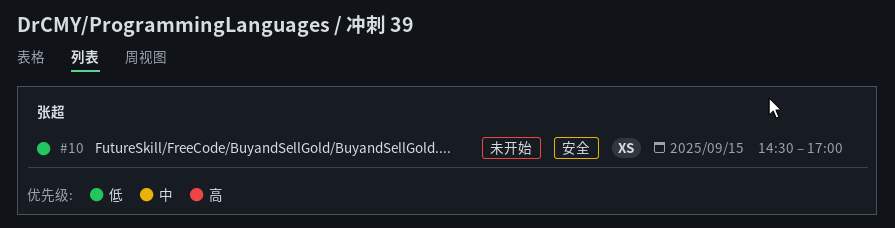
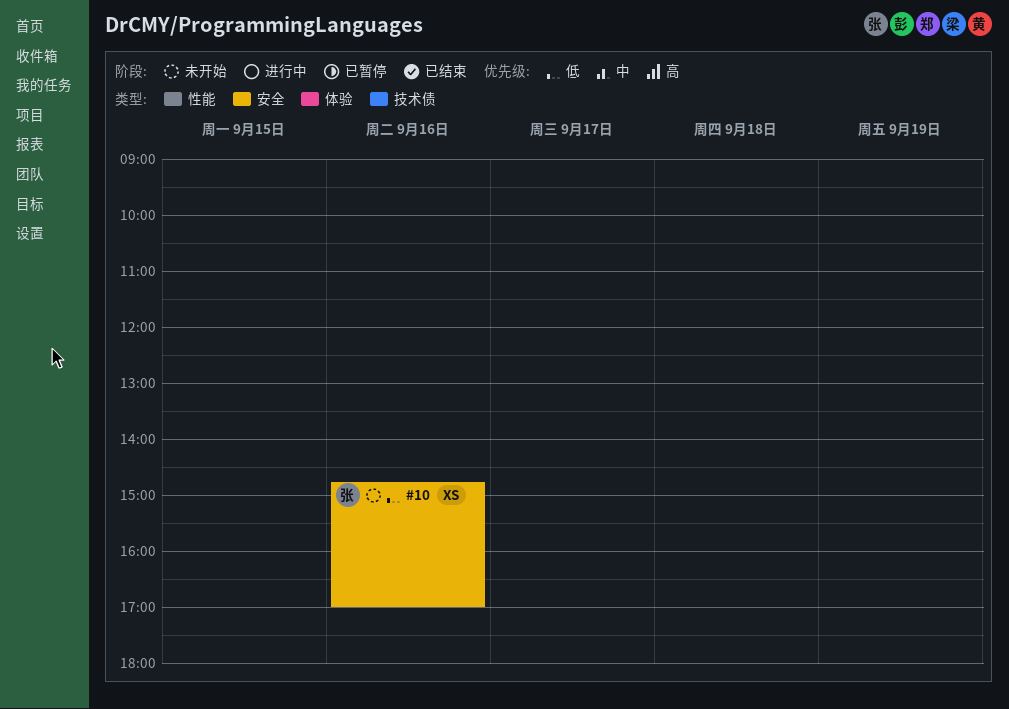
#10, day: Sep 15 -> Sep 16
#10, begins: 14:30 -> 14:45

